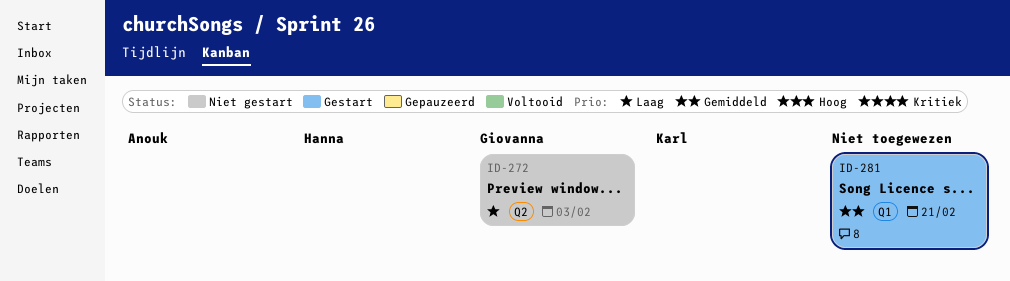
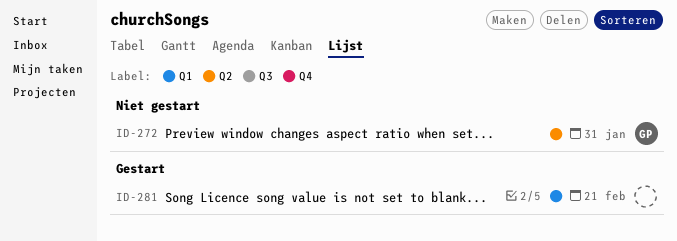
ID-272, due: Feb 3 -> Jan 31

